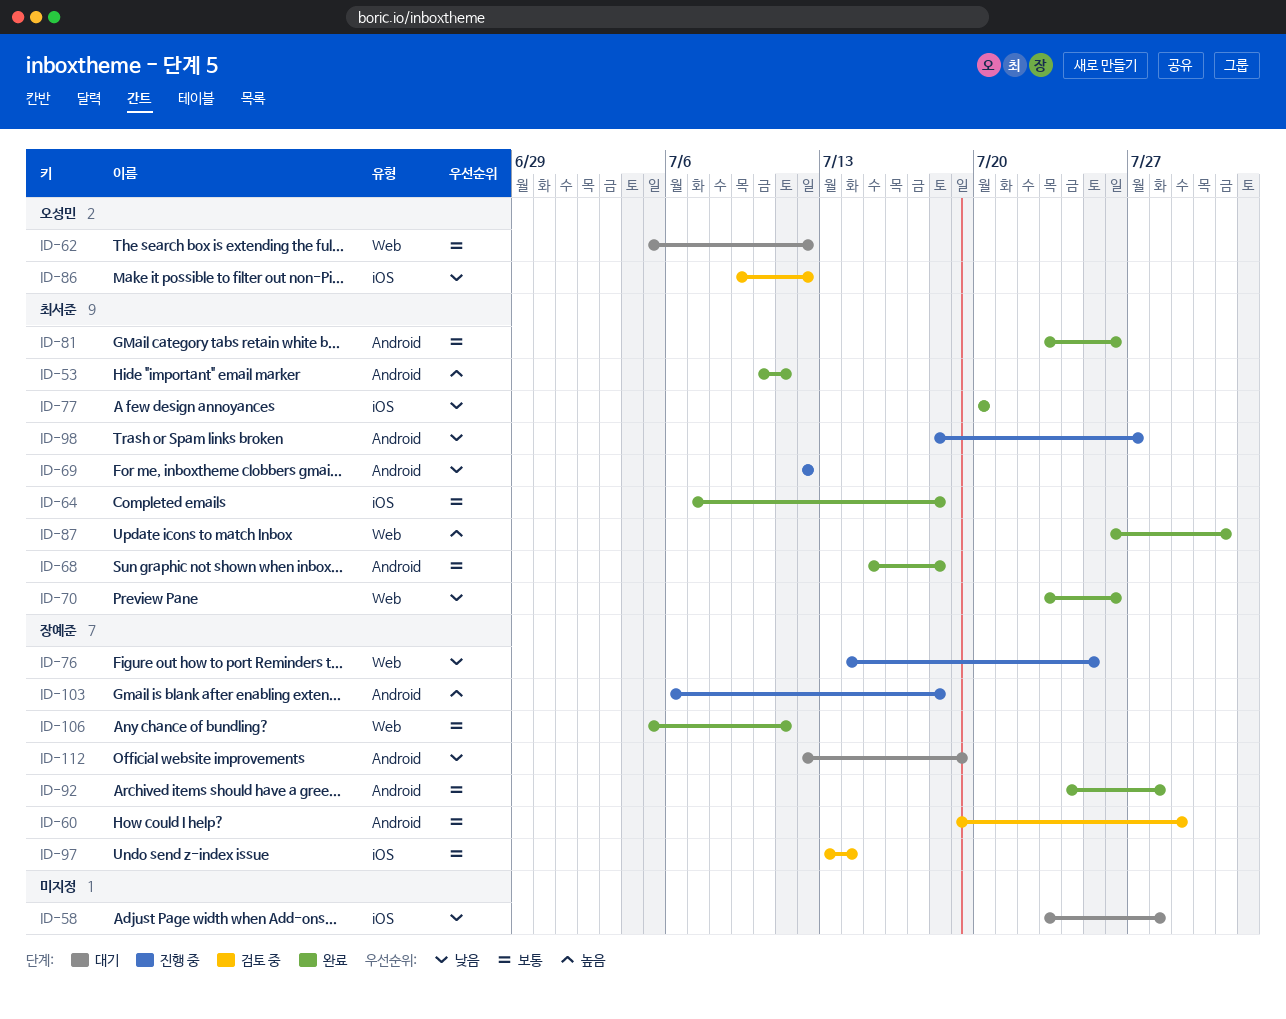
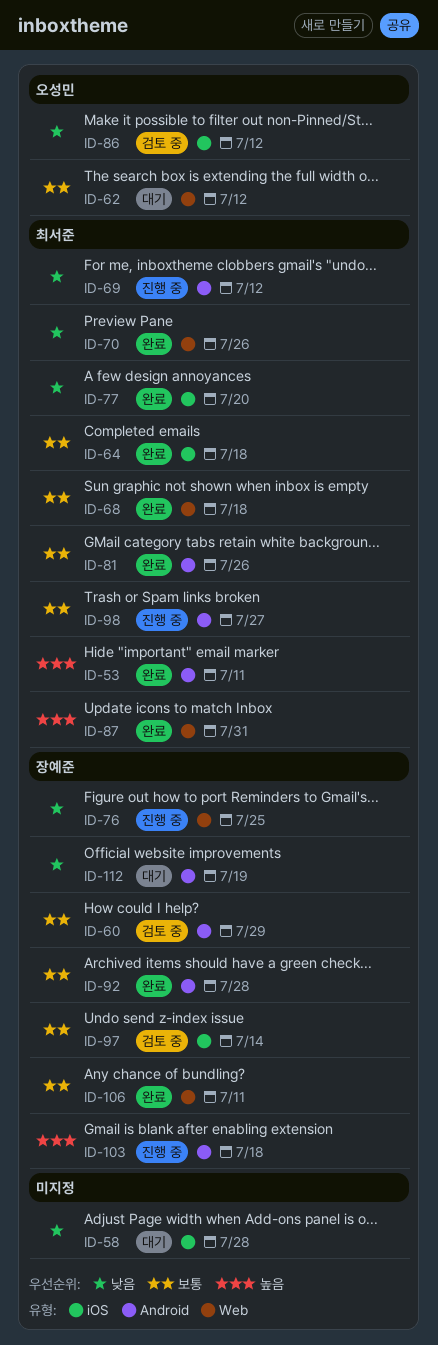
ID-68, label: Android -> Web
ID-98, priority: 낮음 -> 보통

